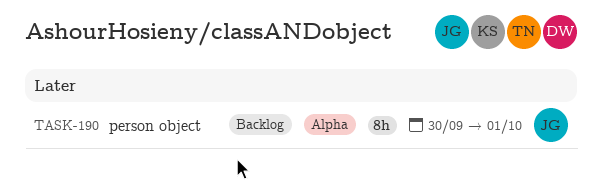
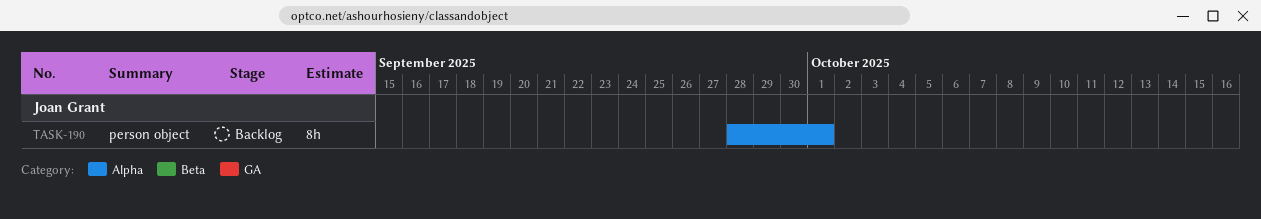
TASK-190, start: Sep 30 -> Sep 28

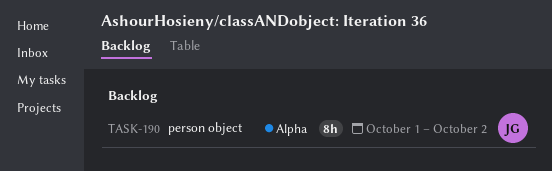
TASK-190, start: Sep 28 -> Oct 1
TASK-190, due: Oct 1 -> Oct 2

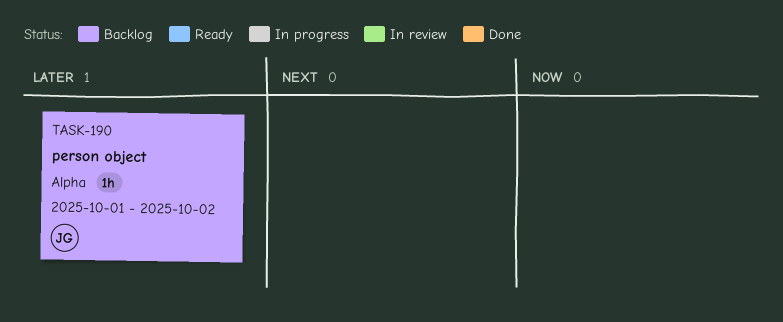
TASK-190, estimate: 8h -> 1h

